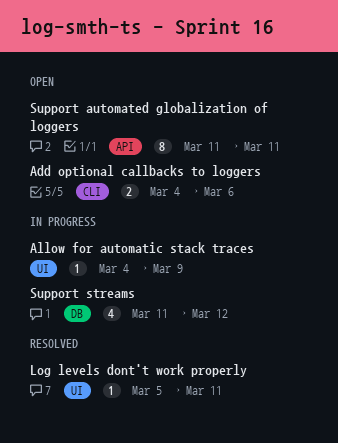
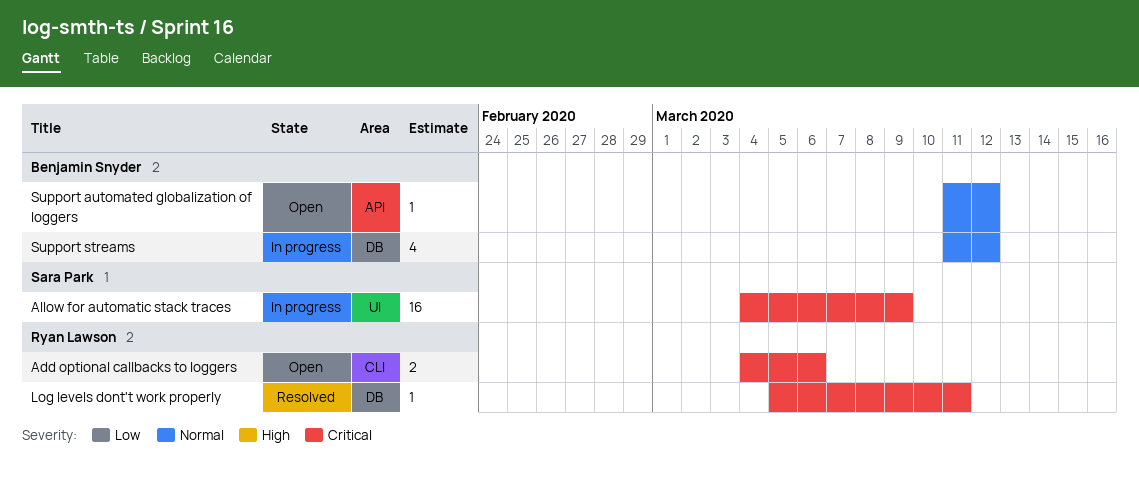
Allow for automatic stack traces, estimate: 1 -> 16
Log levels dont't work properly, label: UI -> DB
Support automated globalization of loggers, estimate: 8 -> 1
Support automated globalization of loggers, due: Mar 11 -> Mar 12

